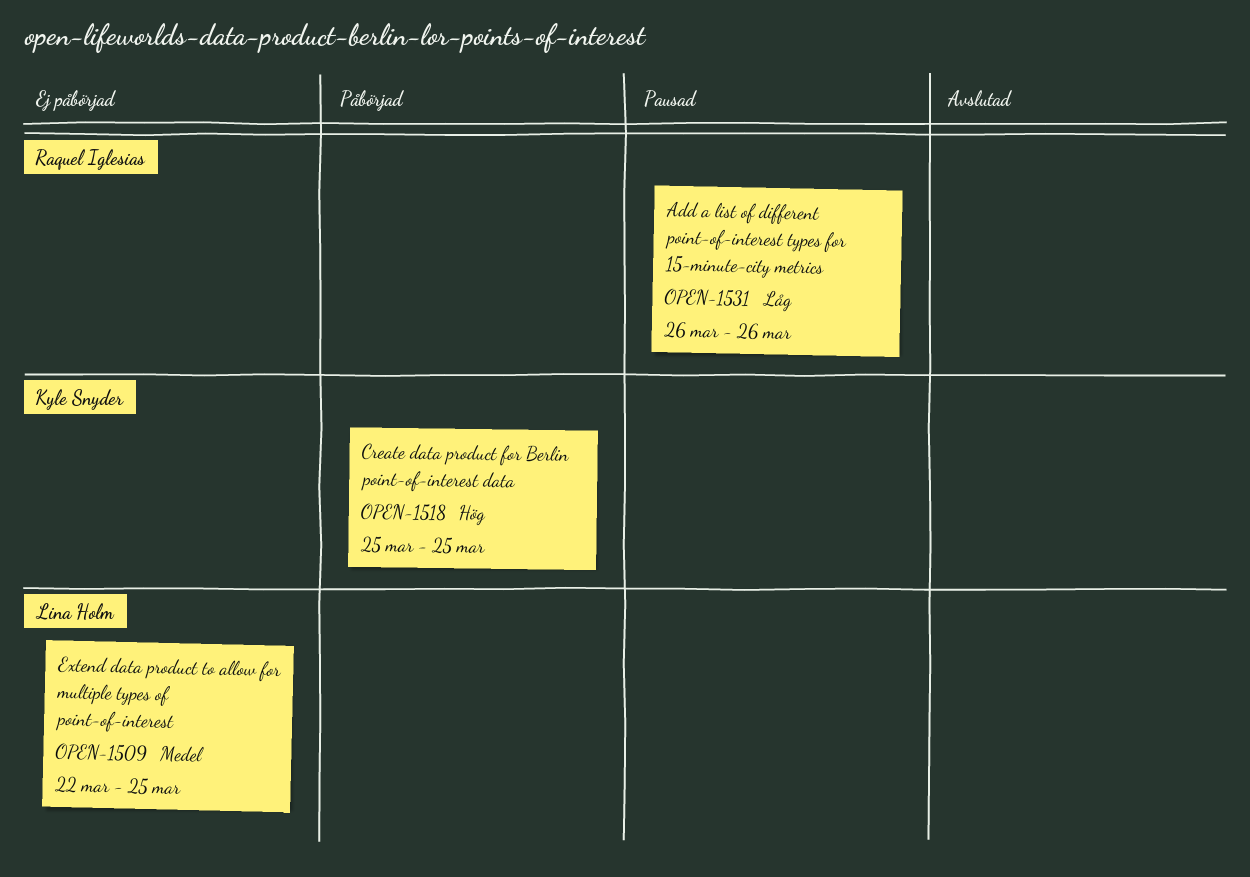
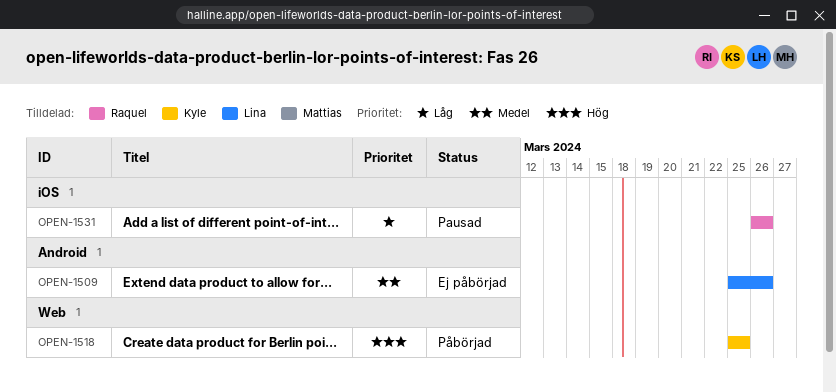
OPEN-1509, start: Mar 22 -> Mar 25
OPEN-1509, due: Mar 25 -> Mar 26

